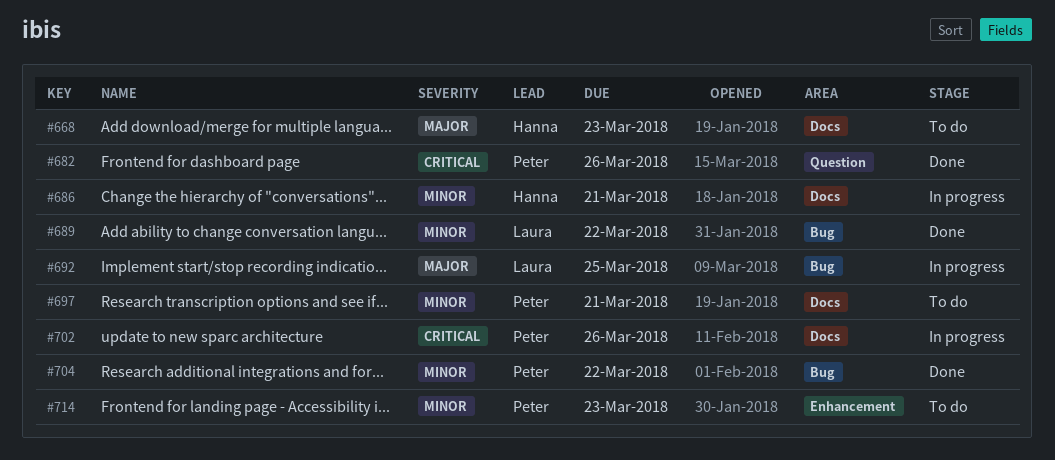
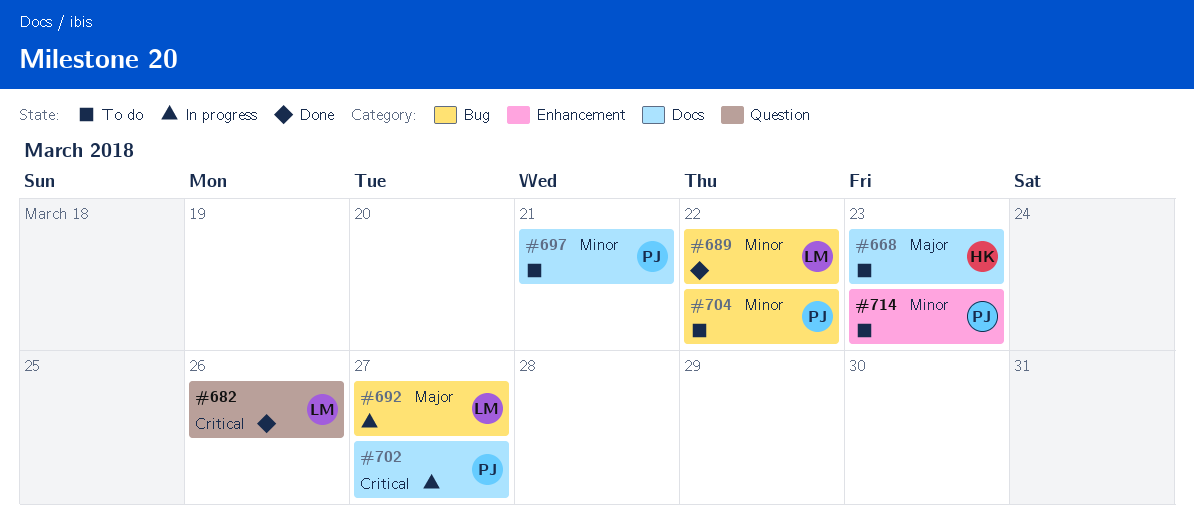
#682, owner: Peter -> Laura
#686: present -> none
#692, due: Mar 25 -> Mar 27
#702, due: Mar 26 -> Mar 27
#704, status: Done -> To do

